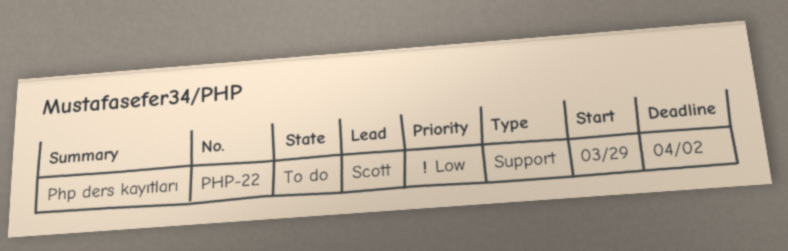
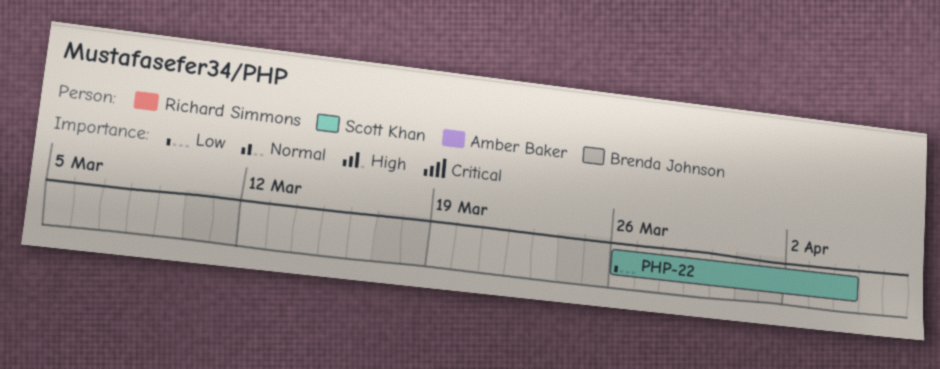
PHP-22, start: Mar 29 -> Mar 26
PHP-22, due: Apr 2 -> Apr 4

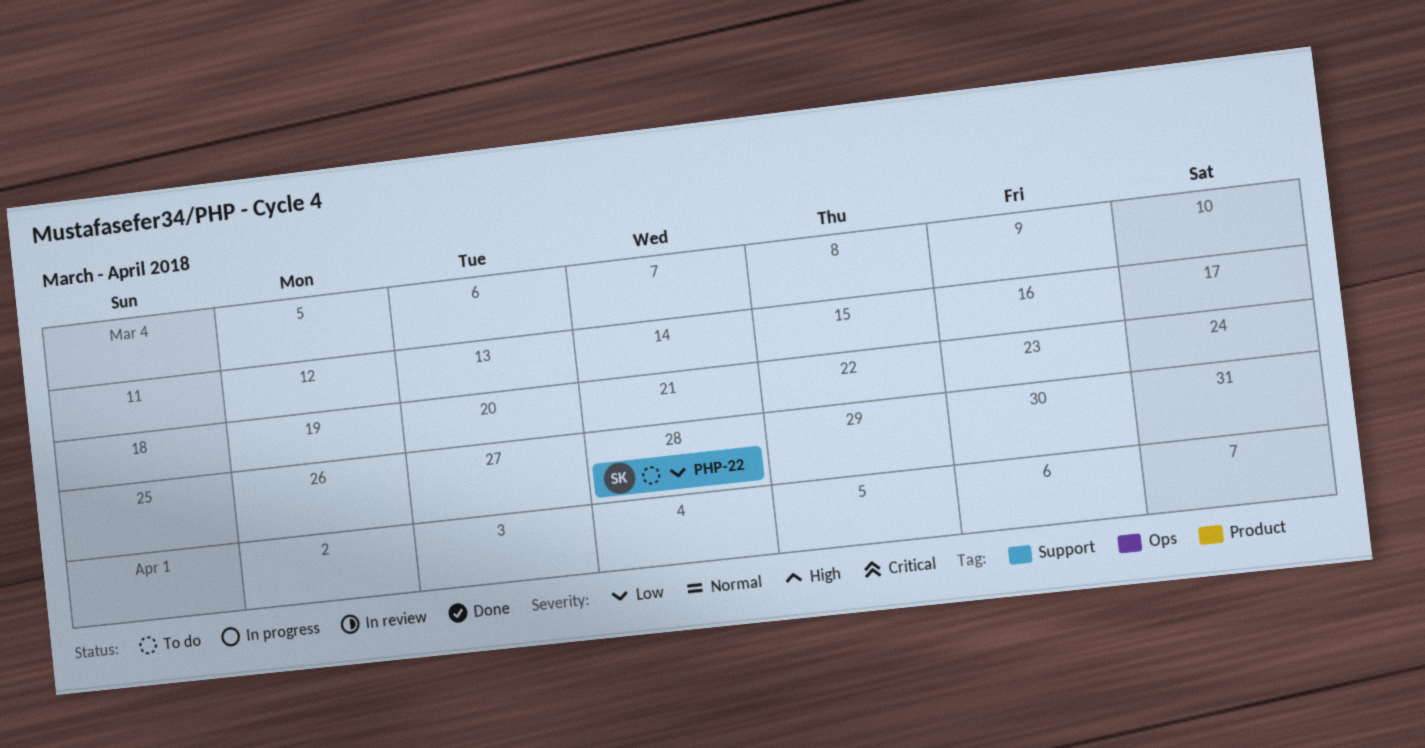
PHP-22, start: Mar 26 -> Mar 28
PHP-22, due: Apr 4 -> Mar 28

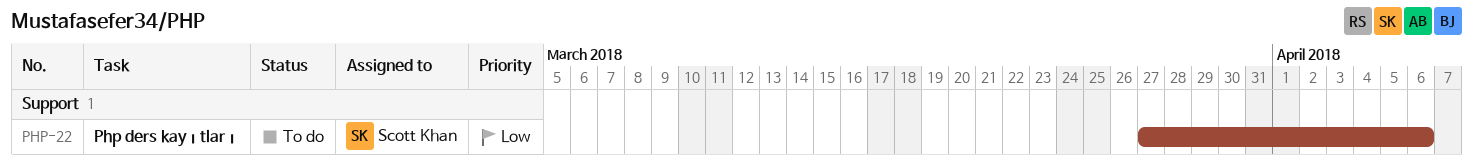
PHP-22, start: Mar 28 -> Mar 27
PHP-22, due: Mar 28 -> Apr 6

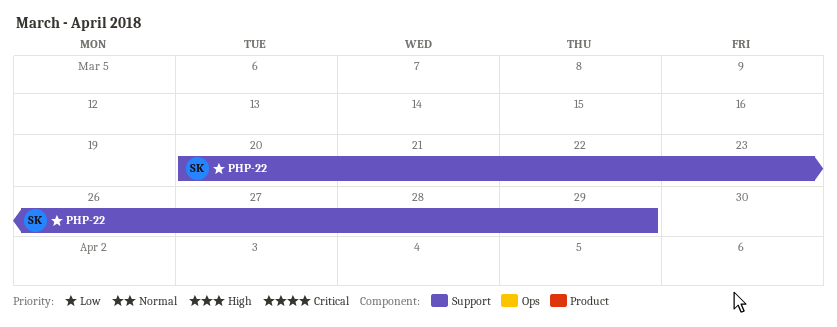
PHP-22, start: Mar 27 -> Mar 20
PHP-22, due: Apr 6 -> Mar 29

